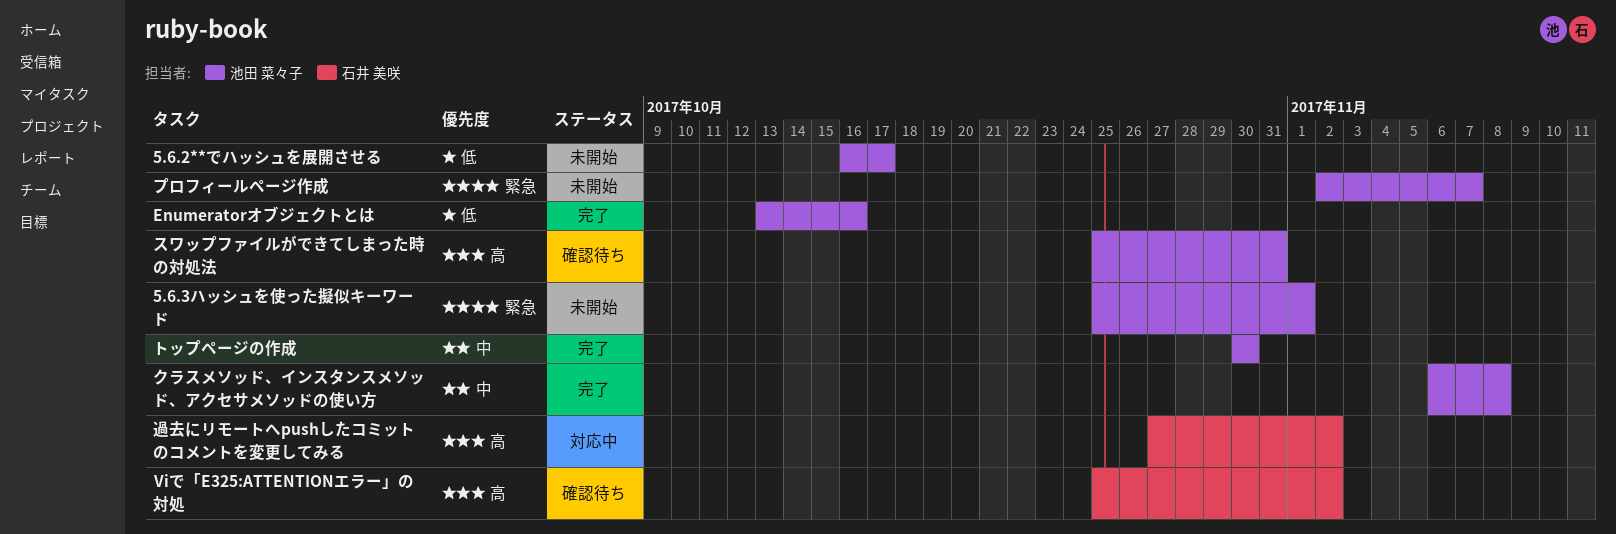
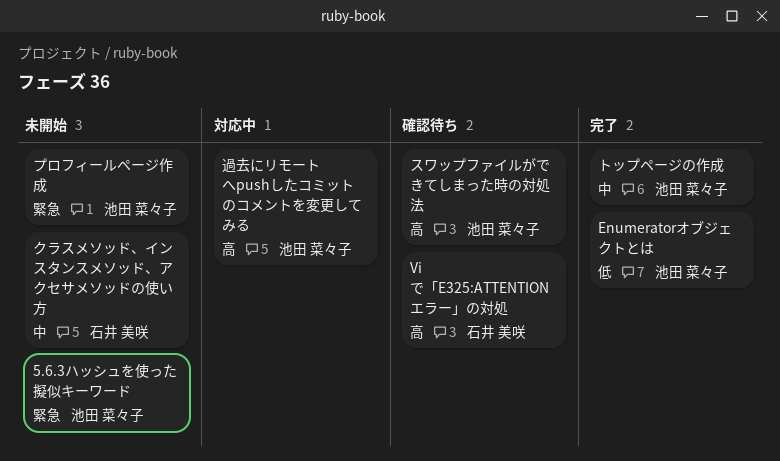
5.6.2**でハッシュを展開させる: present -> none
クラスメソッド、インスタンスメソッド、アクセサメソッドの使い方, status: 完了 -> 未開始
クラスメソッド、インスタンスメソッド、アクセサメソッドの使い方, owner: 池田 菜々子 -> 石井 美咲
過去にリモートへpushしたコミットのコメントを変更してみる, owner: 石井 美咲 -> 池田 菜々子

